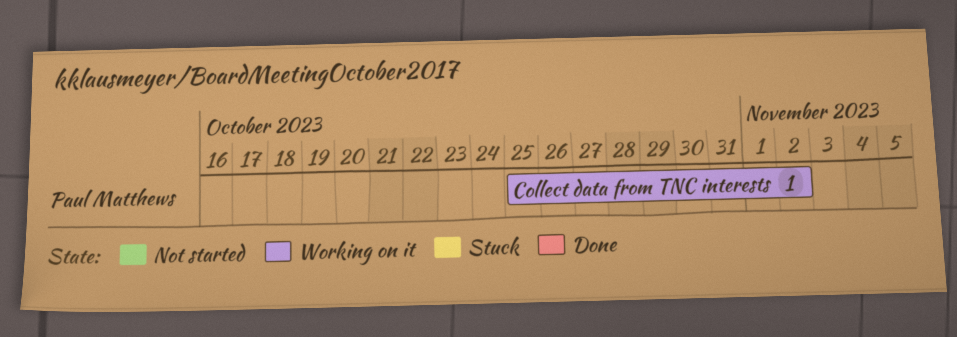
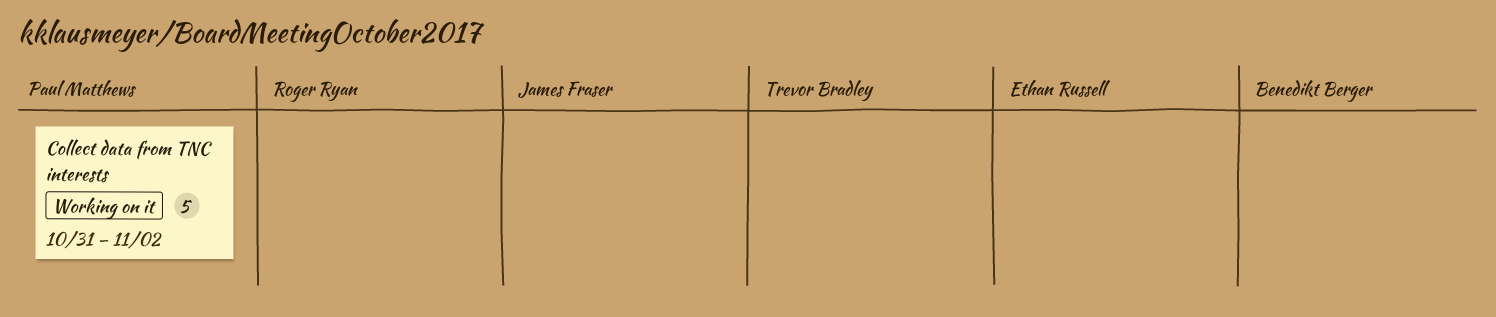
Collect data from TNC interests, estimate: 1 -> 5
Collect data from TNC interests, start: Oct 25 -> Oct 31

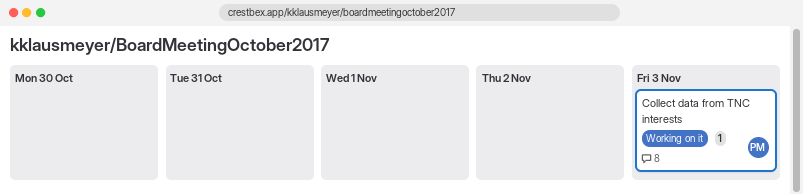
Collect data from TNC interests, estimate: 5 -> 1
Collect data from TNC interests, due: Nov 2 -> Nov 3

